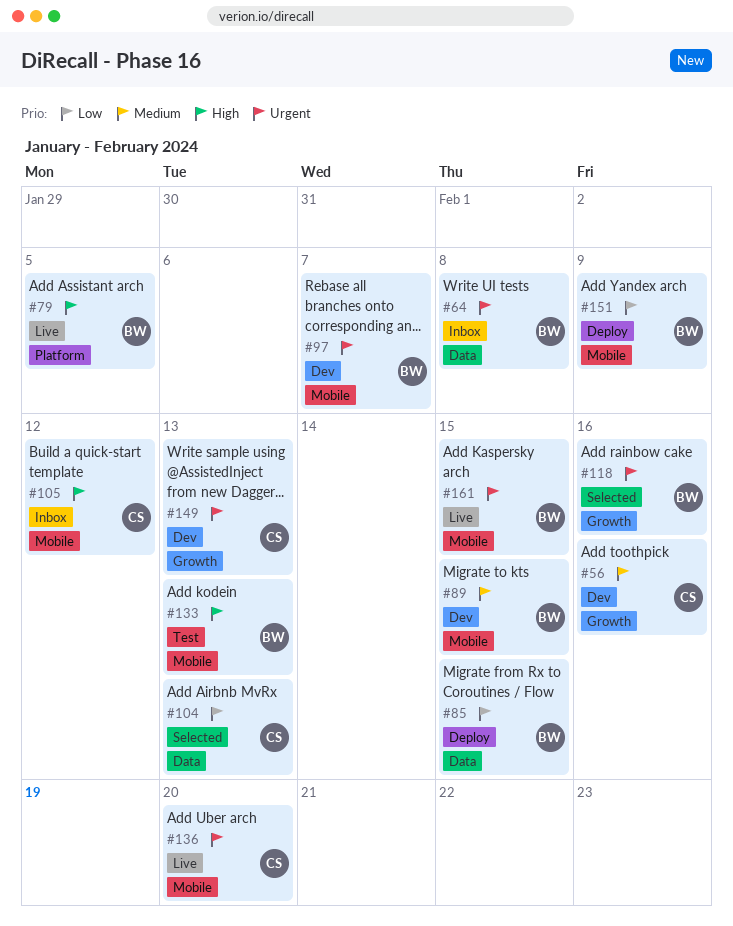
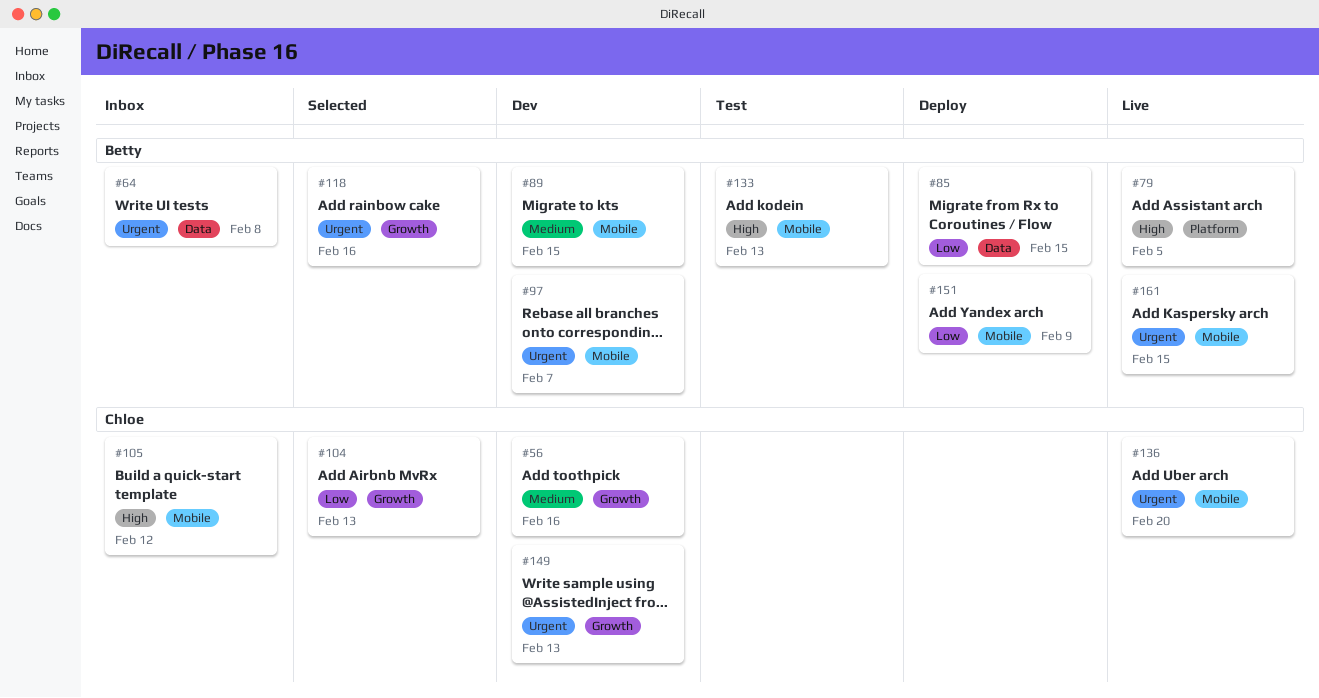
#104, label: Data -> Growth

